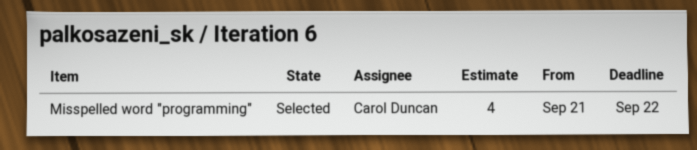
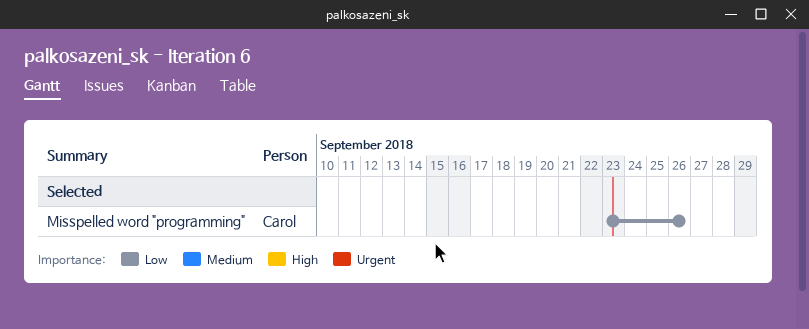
Misspelled word "programming", start: Sep 21 -> Sep 23
Misspelled word "programming", due: Sep 22 -> Sep 26

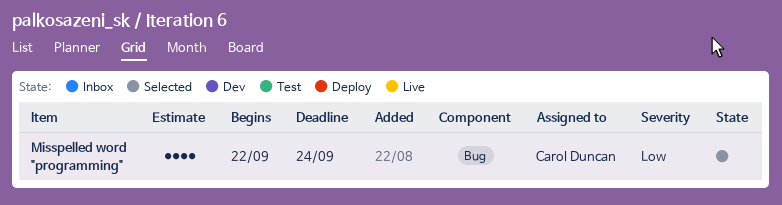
Misspelled word "programming", start: Sep 23 -> Sep 22
Misspelled word "programming", due: Sep 26 -> Sep 24

